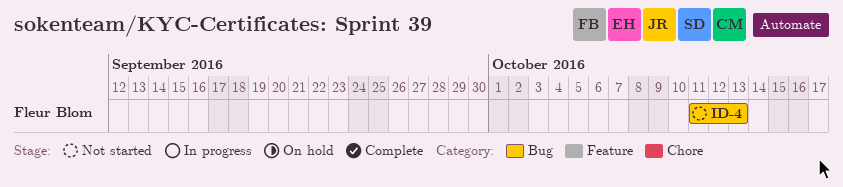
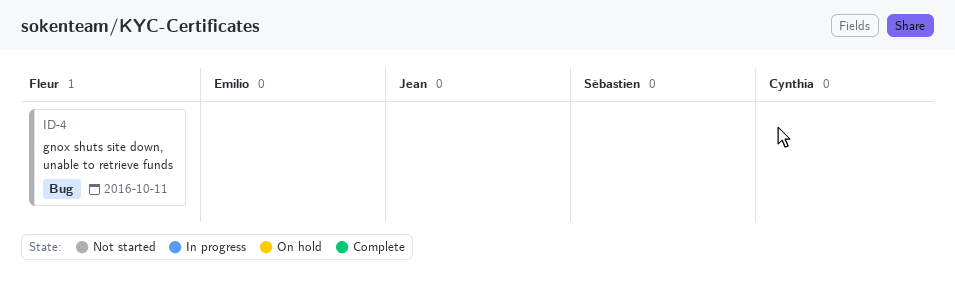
ID-4, due: Oct 13 -> Oct 11

